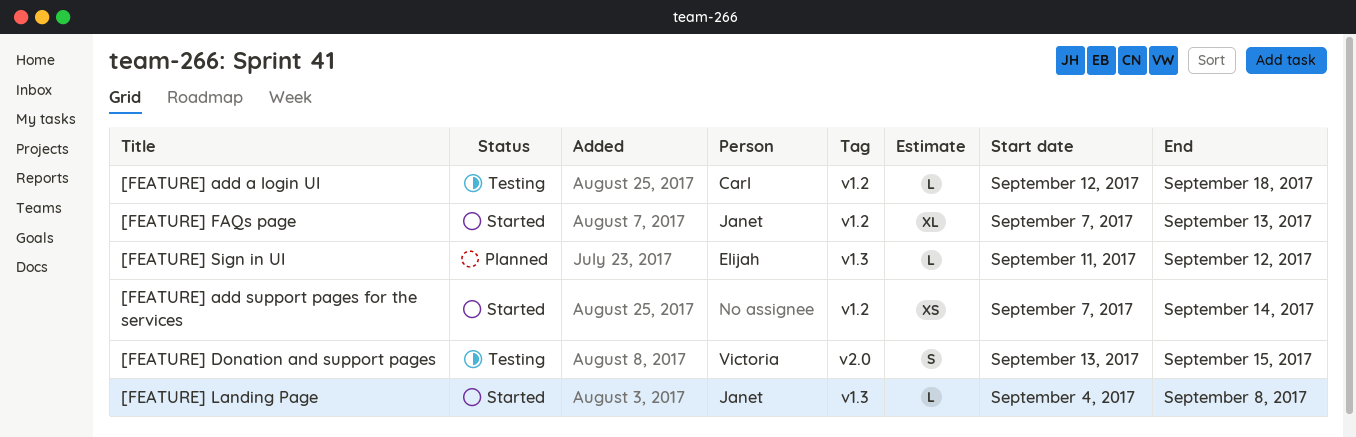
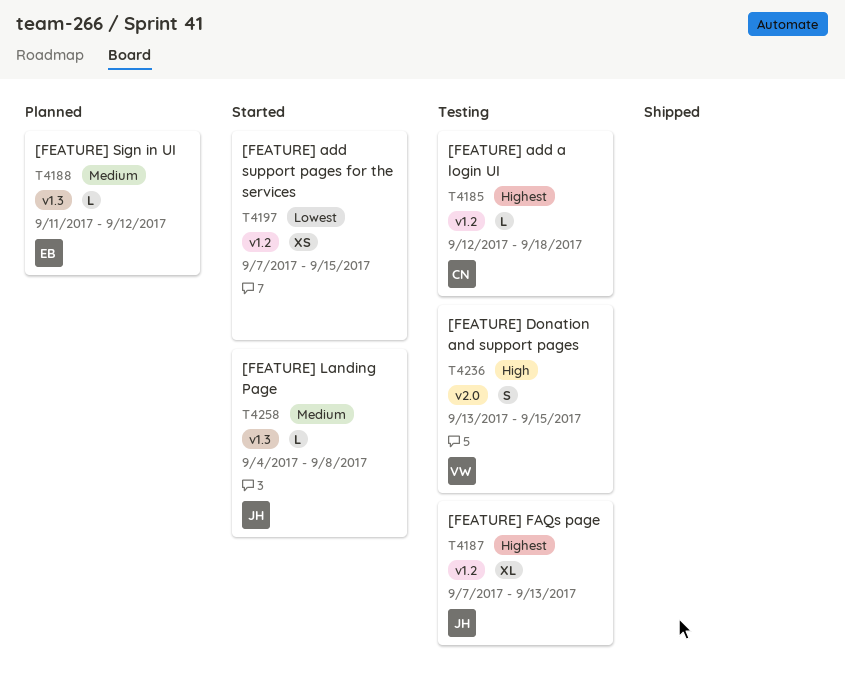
[FEATURE] add support pages for the services, due: Sep 14 -> Sep 15
[FEATURE] FAQs page, status: Started -> Testing

